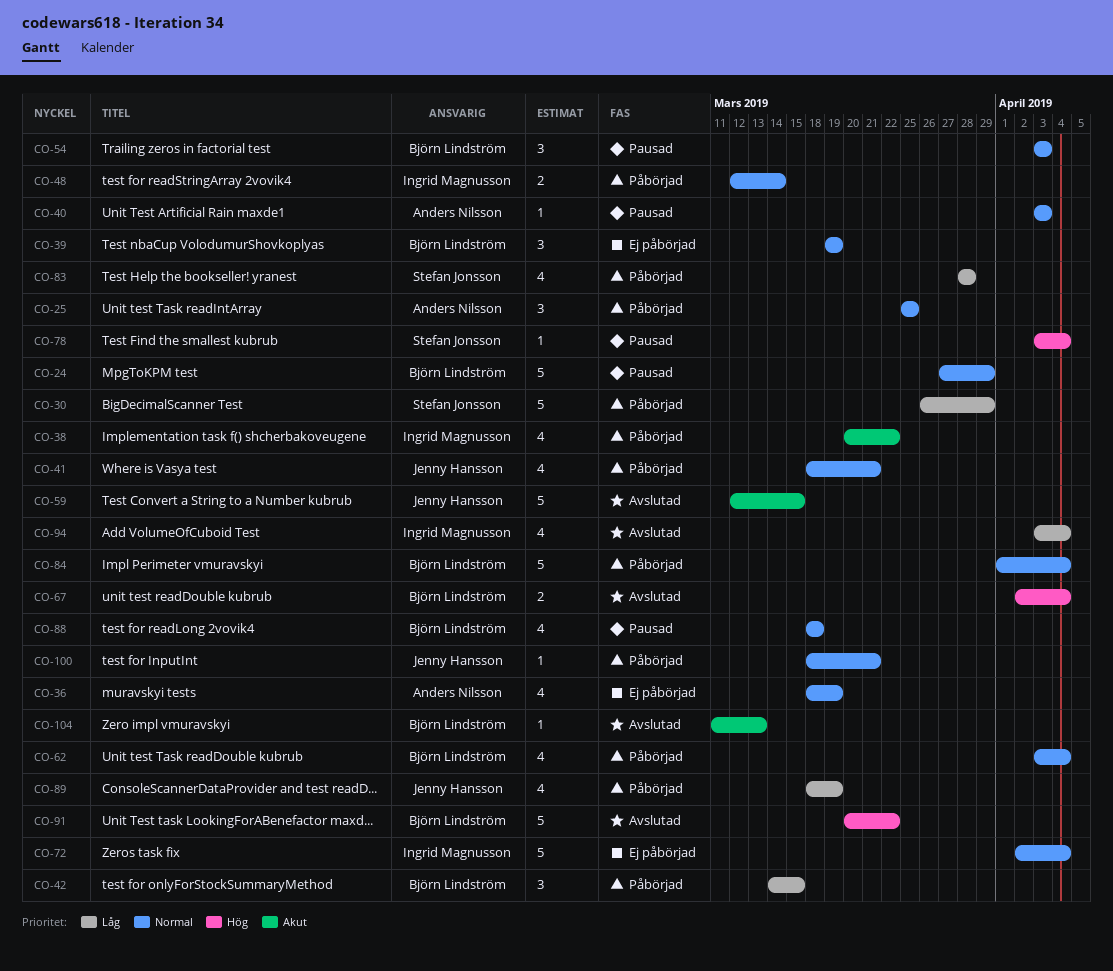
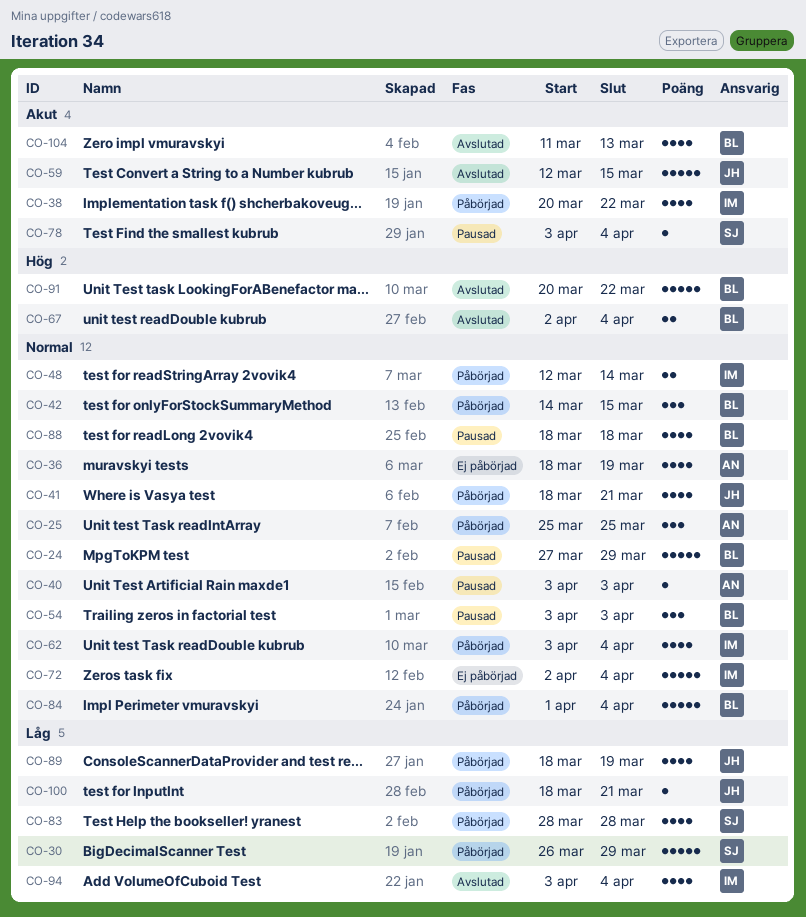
CO-39: present -> none
CO-42, priority: Låg -> Normal
CO-62, owner: Björn Lindström -> Ingrid Magnusson
CO-78, priority: Hög -> Akut
CO-100, priority: Normal -> Låg
CO-104, estimate: 1 -> 4

